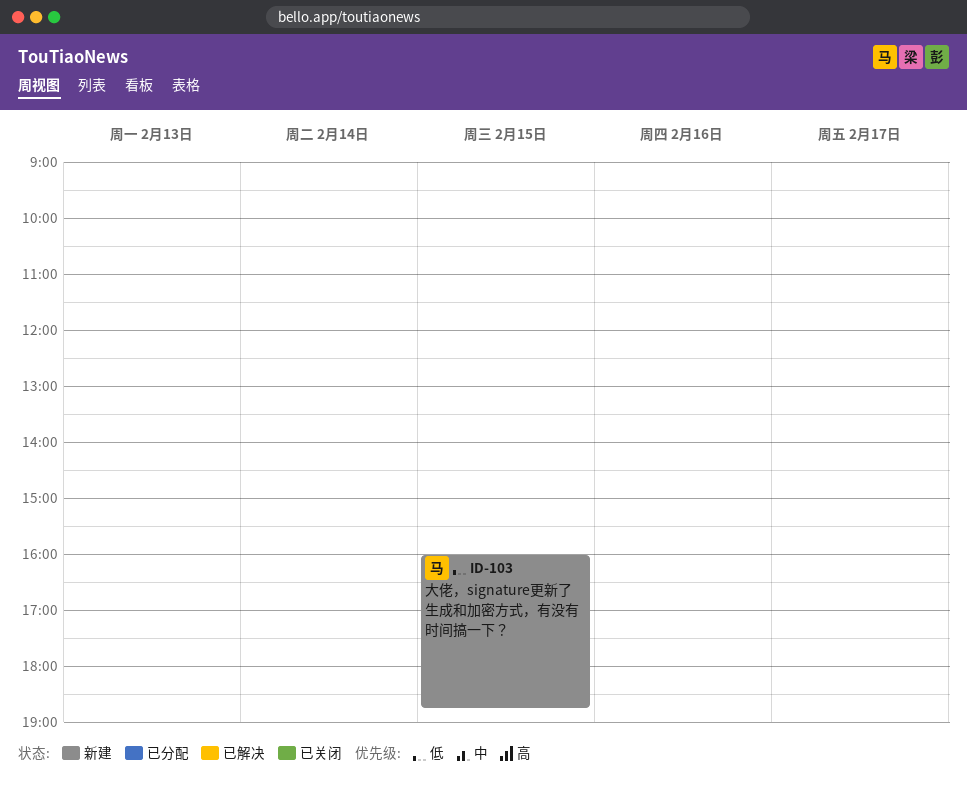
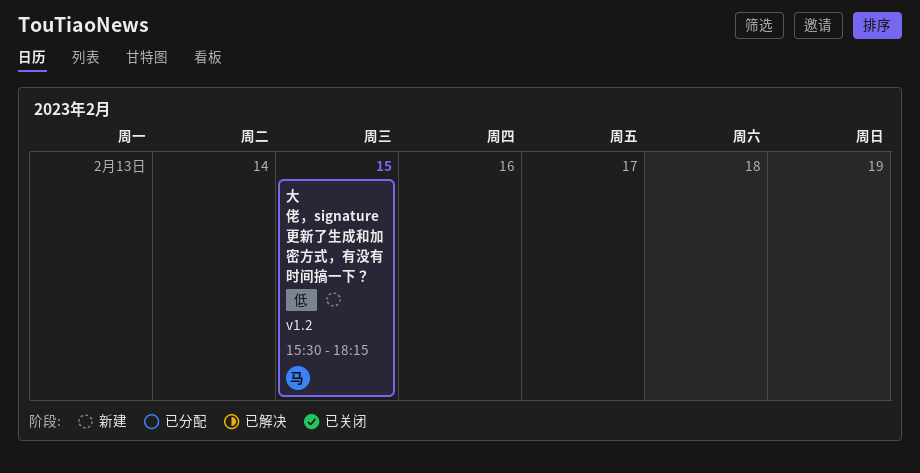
大佬，signature更新了生成和加密方式，有没有时间搞一下？, begins: 16:00 -> 15:30
大佬，signature更新了生成和加密方式，有没有时间搞一下？, ends: 18:45 -> 18:15

